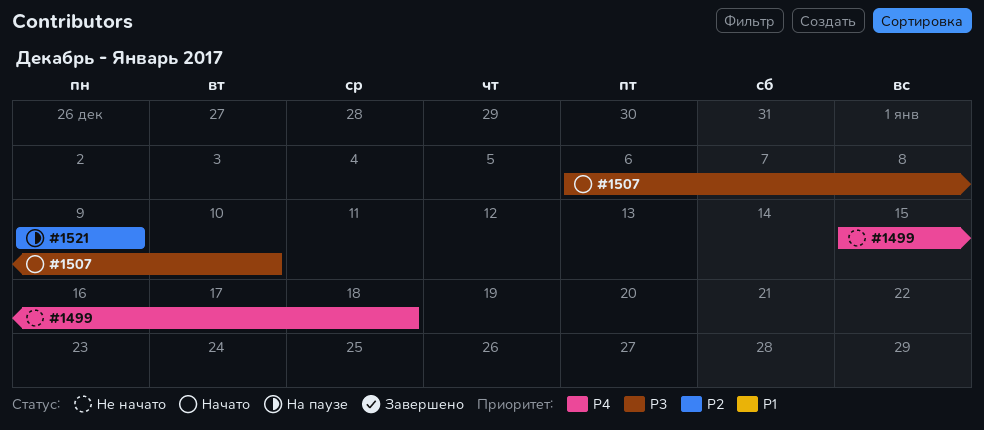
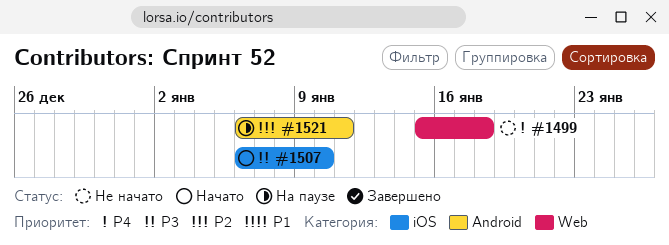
#1521, start: Jan 9 -> Jan 6
#1521, due: Jan 9 -> Jan 11

